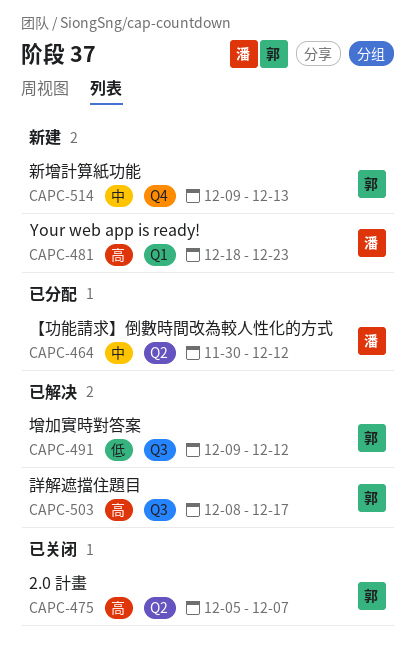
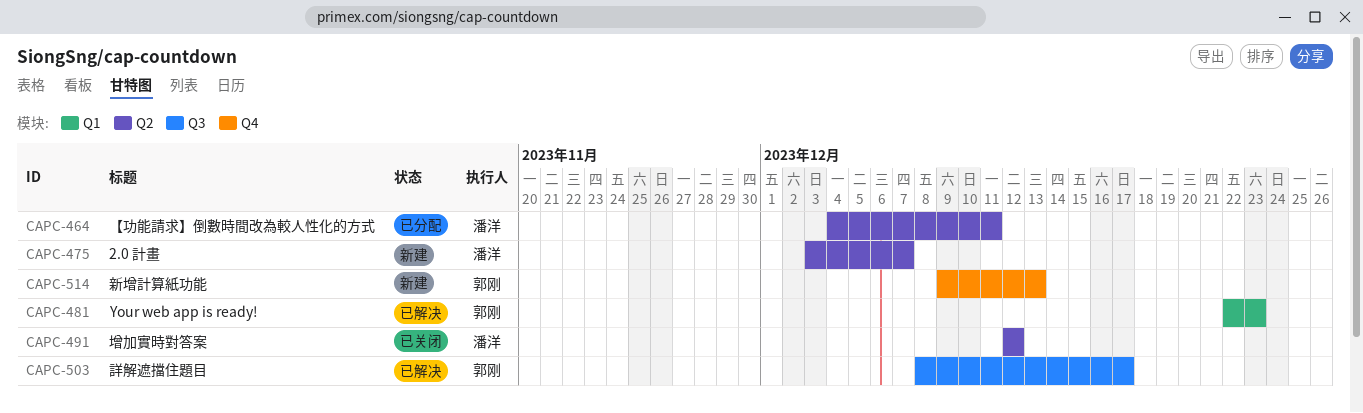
CAPC-464, start: Nov 30 -> Dec 4
CAPC-464, due: Dec 12 -> Dec 11
CAPC-475, status: 已关闭 -> 新建
CAPC-475, owner: 郭刚 -> 潘洋
CAPC-475, start: Dec 5 -> Dec 3
CAPC-481, status: 新建 -> 已解决
CAPC-481, owner: 潘洋 -> 郭刚
CAPC-481, start: Dec 18 -> Dec 22
CAPC-491, status: 已解决 -> 已关闭
CAPC-491, owner: 郭刚 -> 潘洋
CAPC-491, label: Q3 -> Q2
CAPC-491, start: Dec 9 -> Dec 12

